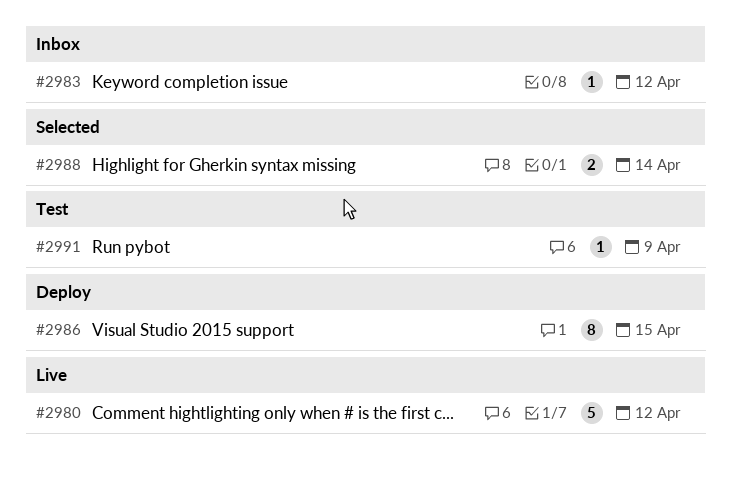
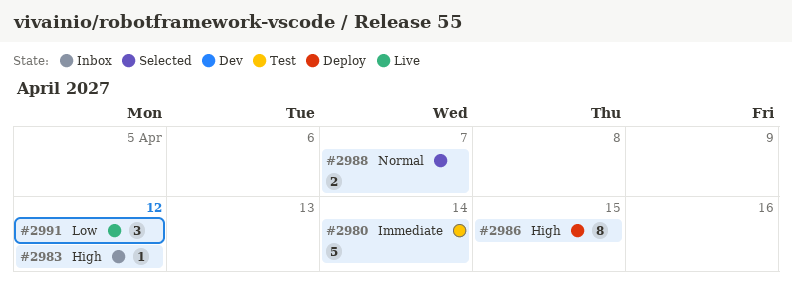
#2980, status: Live -> Test
#2980, due: Apr 12 -> Apr 14
#2988, due: Apr 14 -> Apr 7
#2991, status: Test -> Live
#2991, estimate: 1 -> 3
#2991, due: Apr 9 -> Apr 12

